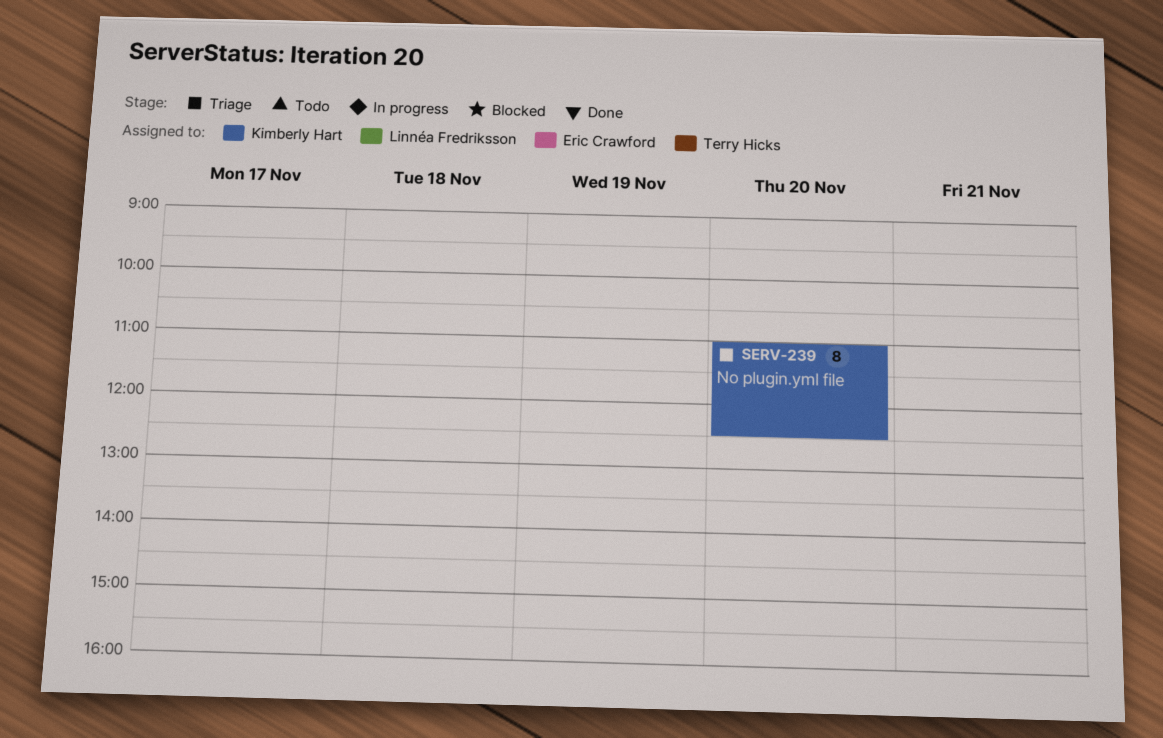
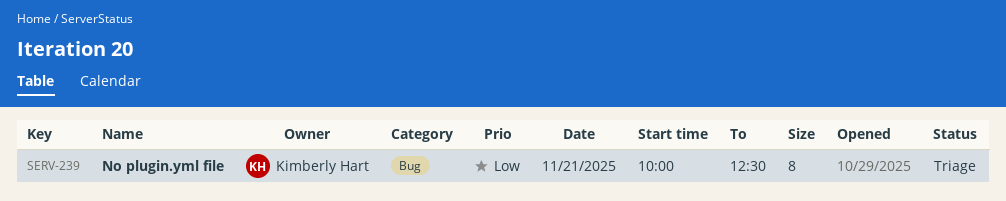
SERV-239, day: Nov 20 -> Nov 21
SERV-239, begins: 11:00 -> 10:00

